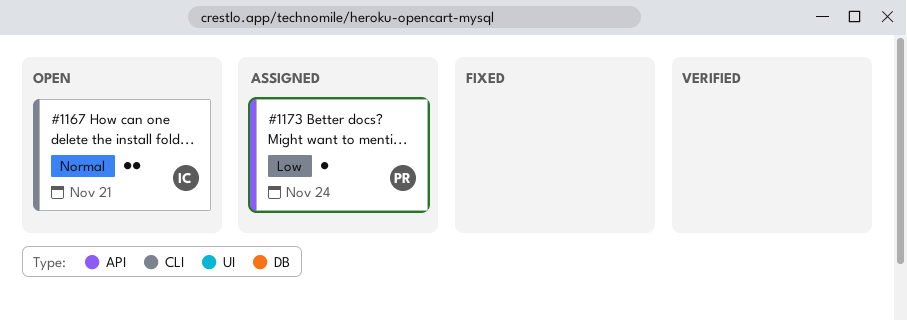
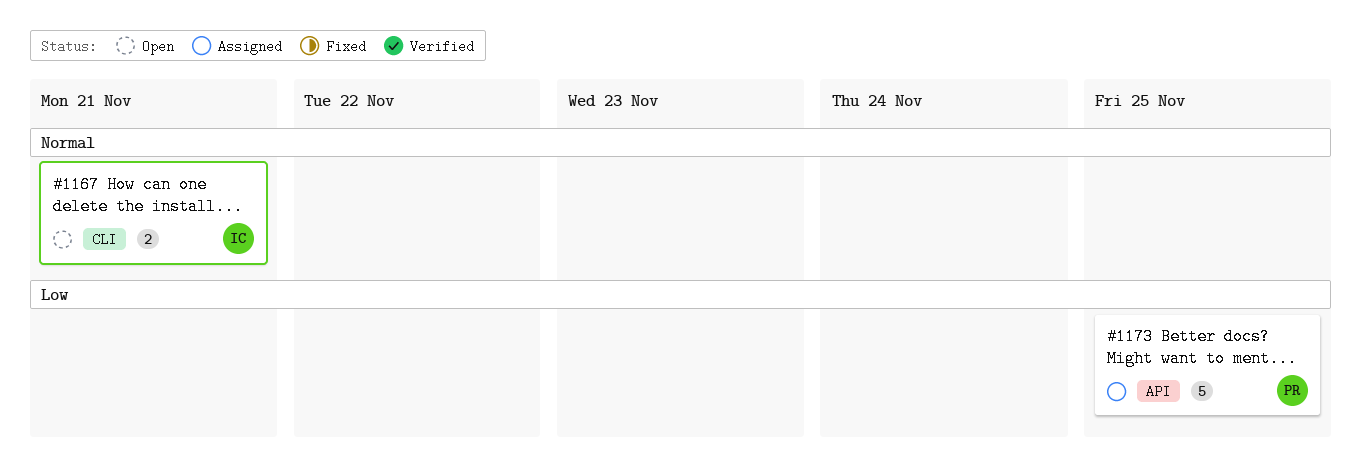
#1173, estimate: 1 -> 5
#1173, due: Nov 24 -> Nov 25

